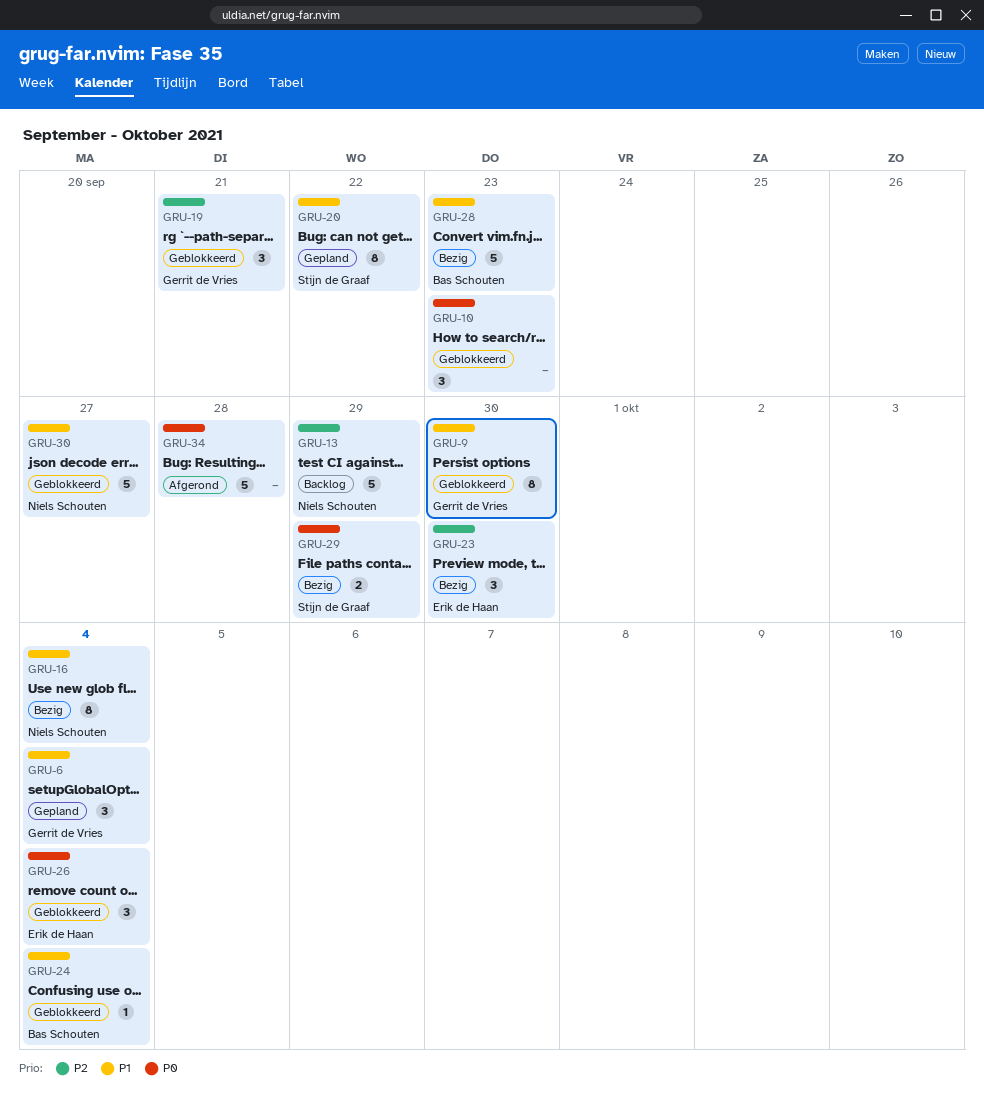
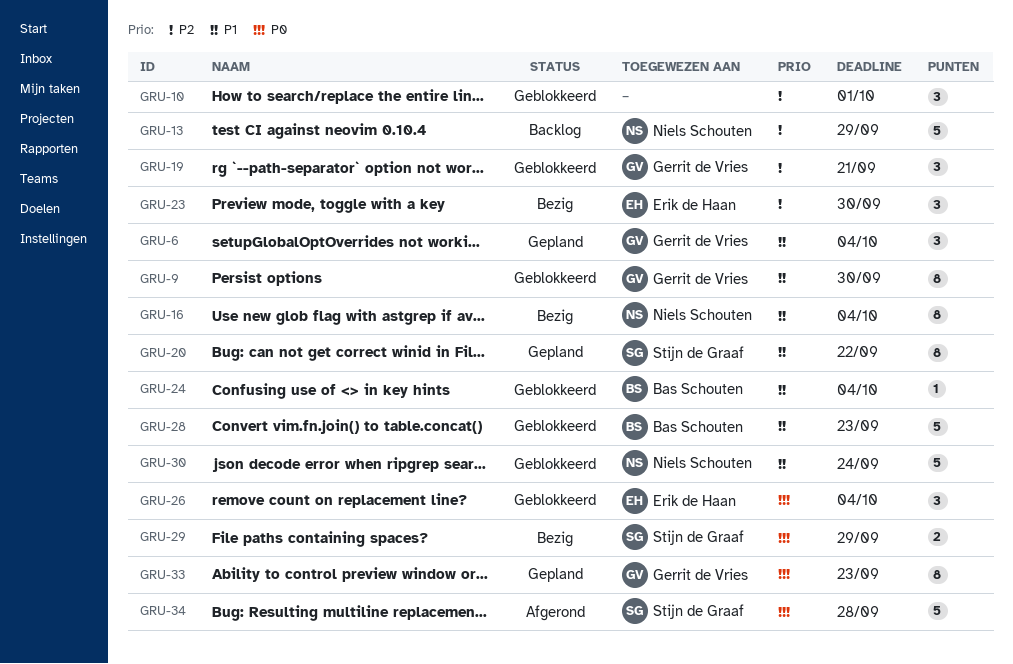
GRU-10, priority: P0 -> P2
GRU-10, due: Sep 23 -> Oct 1
GRU-28, status: Bezig -> Geblokkeerd
GRU-30, due: Sep 27 -> Sep 24
GRU-33: none -> present
GRU-34, owner: none -> Stijn de Graaf

